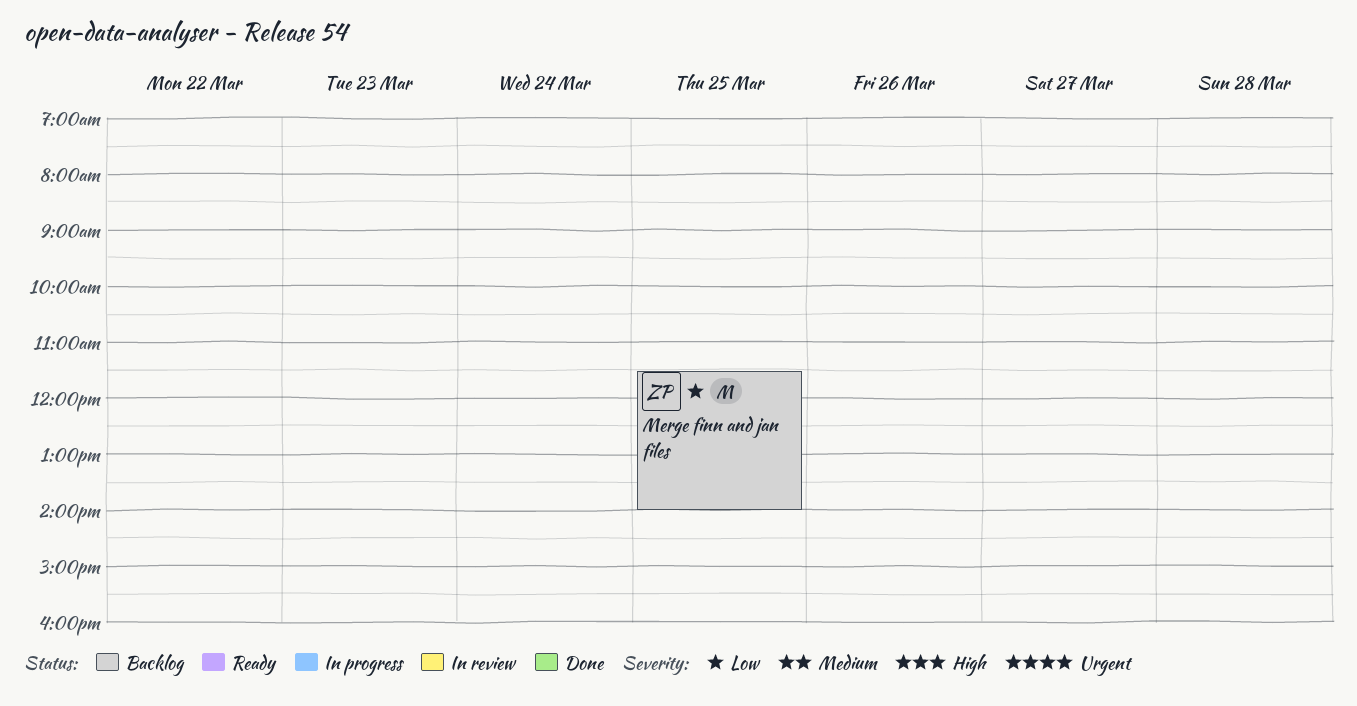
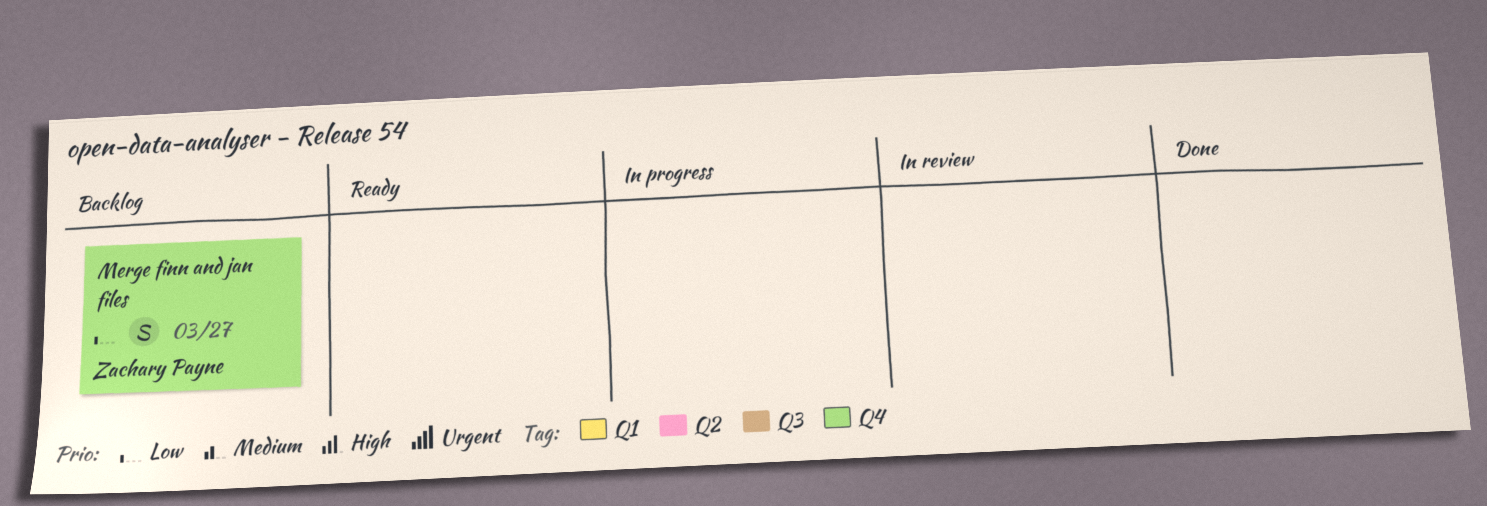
Merge finn and jan files, estimate: M -> S
Merge finn and jan files, day: Mar 25 -> Mar 27

